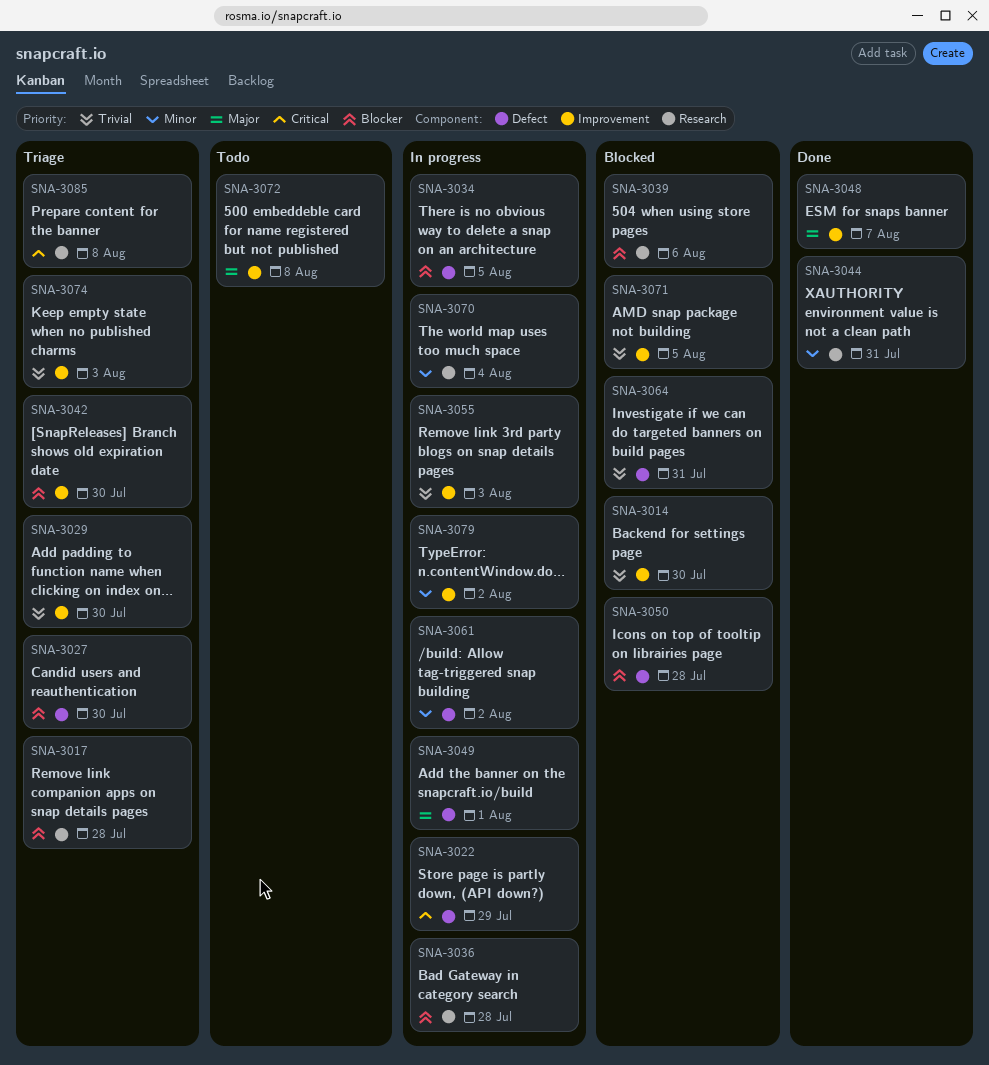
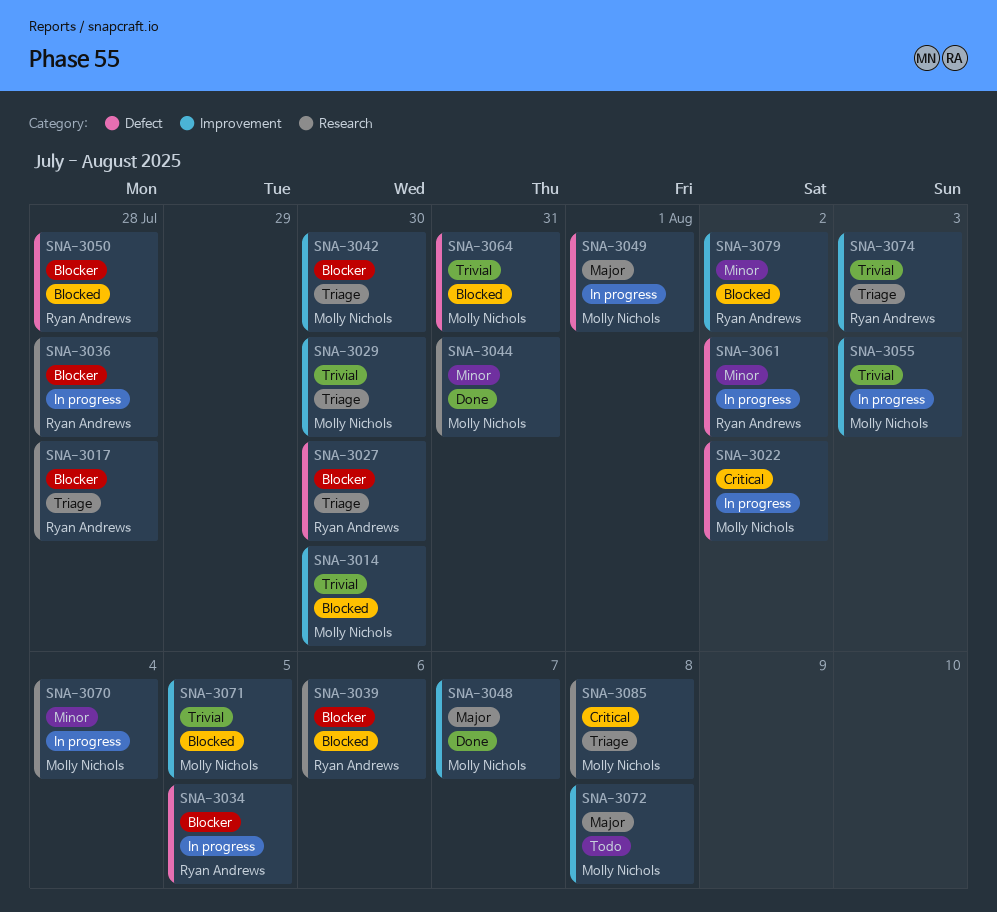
SNA-3022, due: Jul 29 -> Aug 2
SNA-3079, status: In progress -> Blocked

